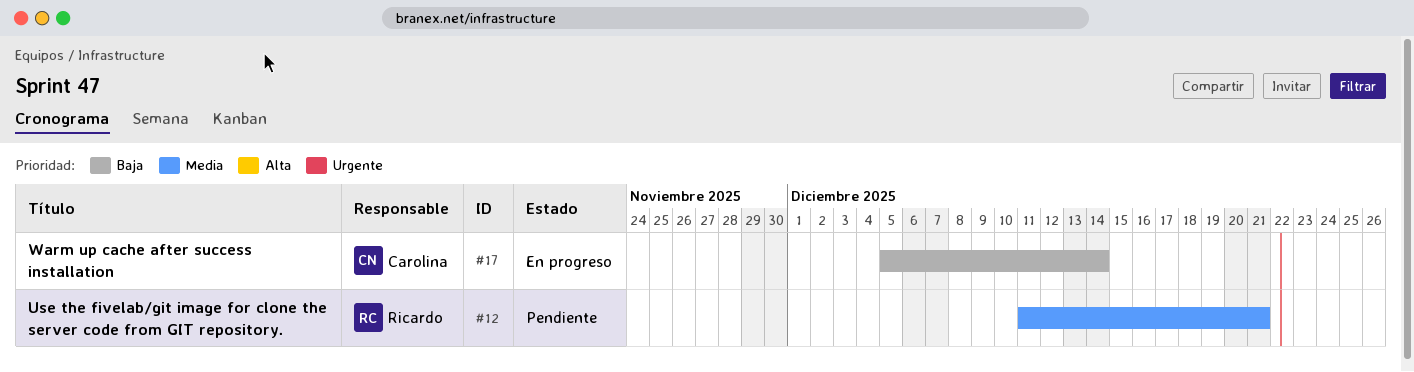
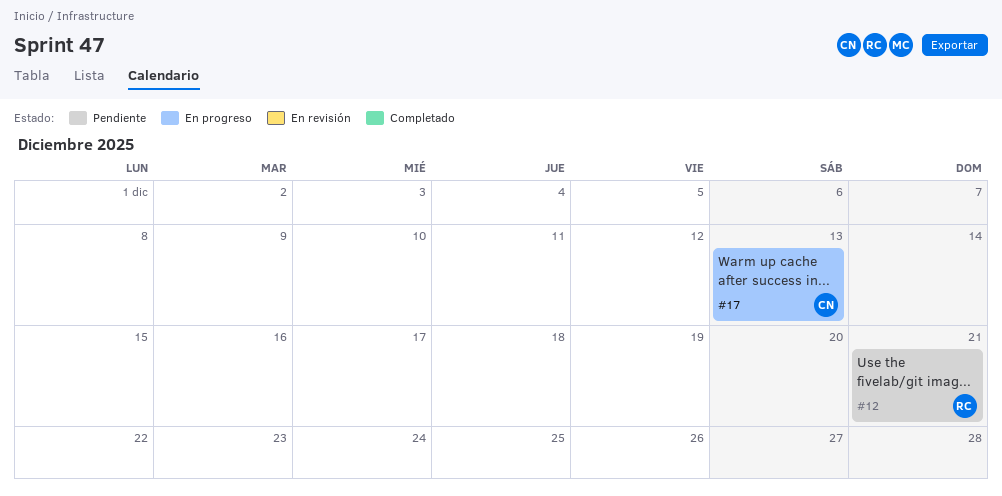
#17, due: Dec 14 -> Dec 13

